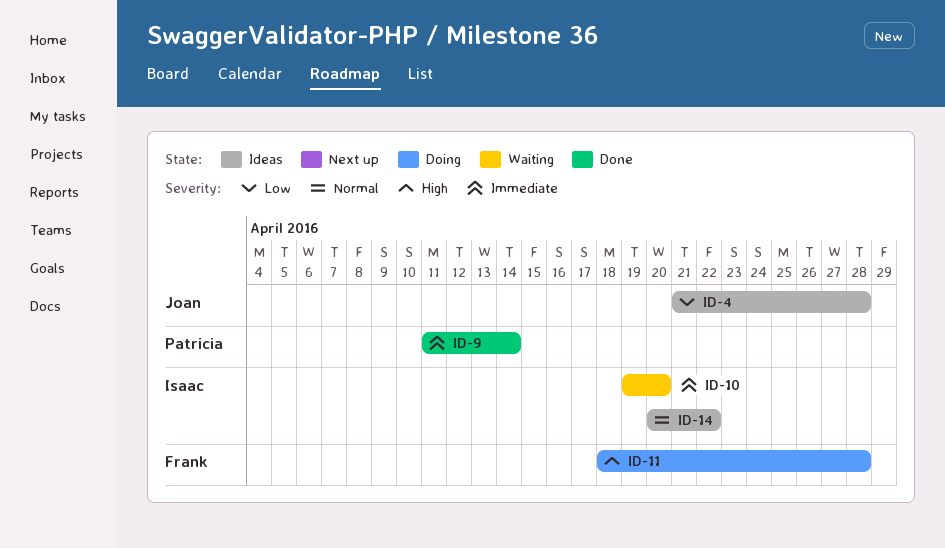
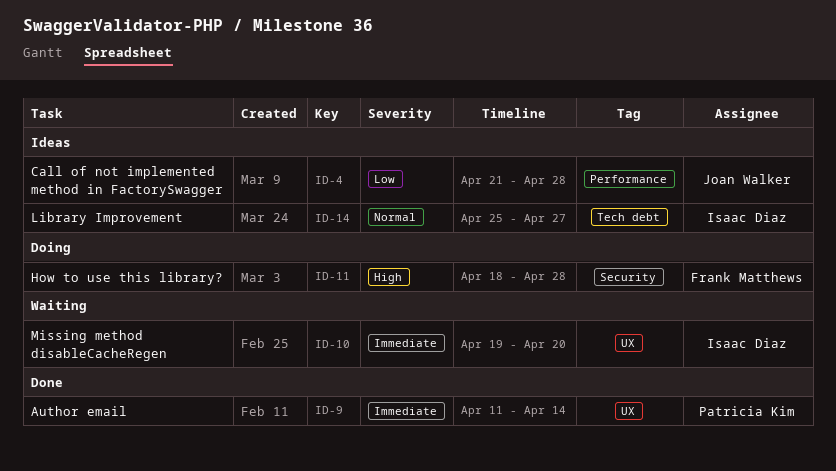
ID-14, start: Apr 20 -> Apr 25
ID-14, due: Apr 22 -> Apr 27

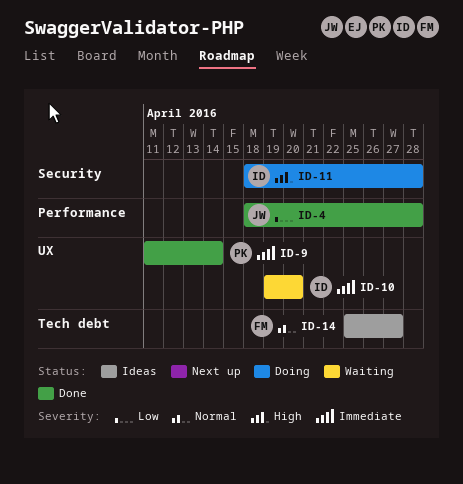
ID-4, status: Ideas -> Done
ID-4, start: Apr 21 -> Apr 18
ID-11, owner: Frank Matthews -> Isaac Diaz
ID-14, owner: Isaac Diaz -> Frank Matthews

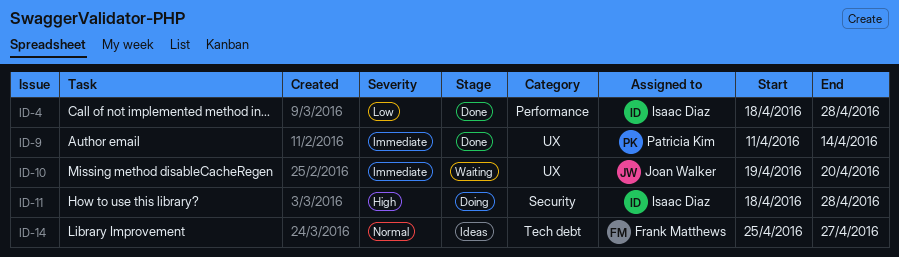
ID-4, owner: Joan Walker -> Isaac Diaz
ID-10, owner: Isaac Diaz -> Joan Walker

